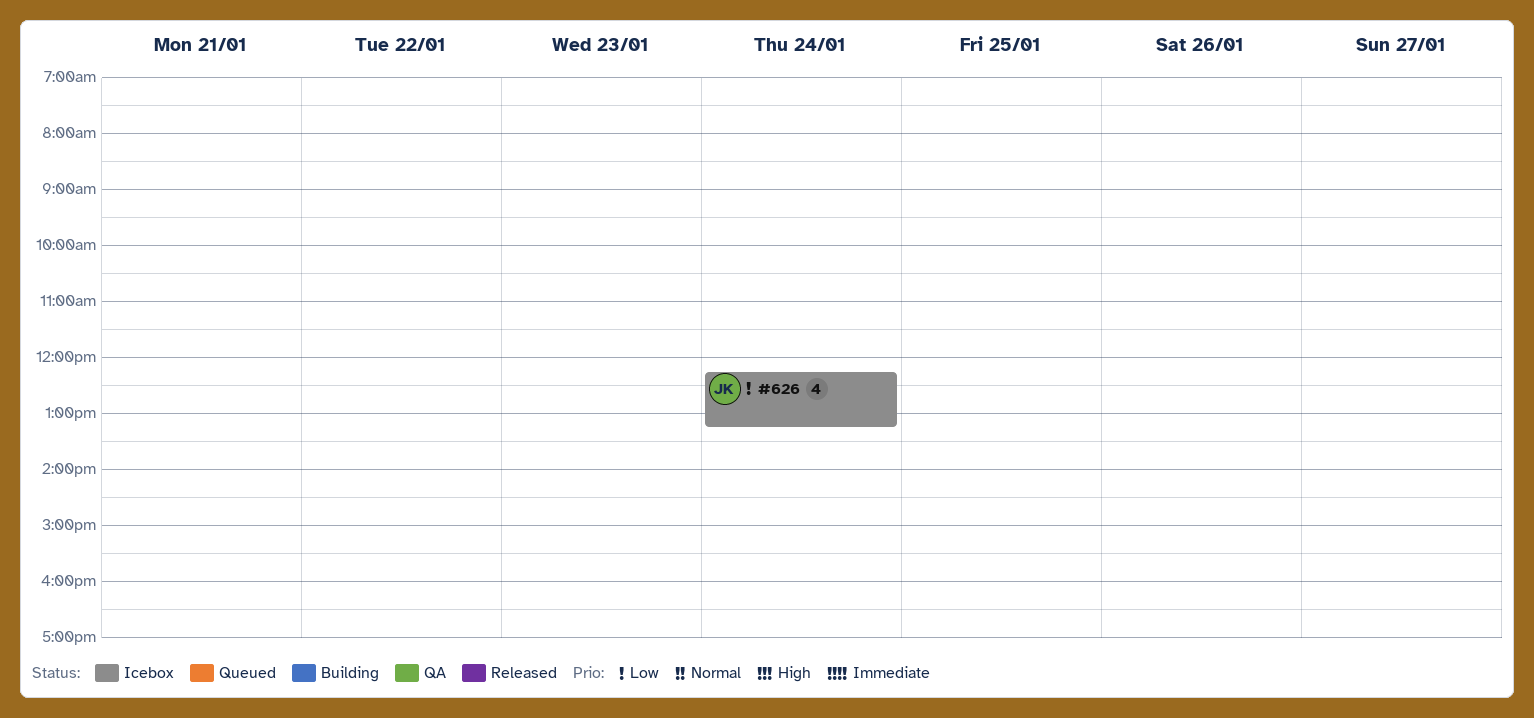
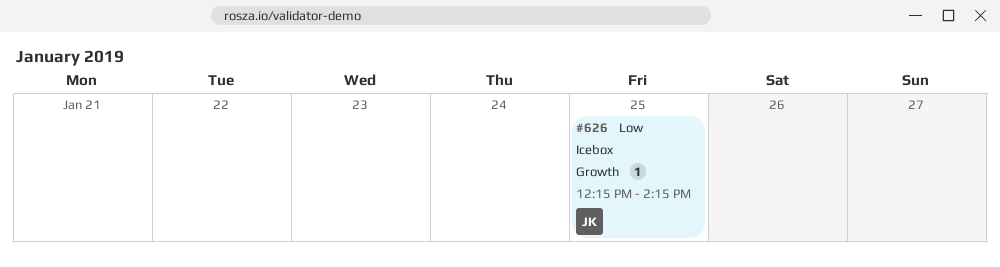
#626, estimate: 4 -> 1
#626, day: Jan 24 -> Jan 25
#626, ends: 13:15 -> 14:15

